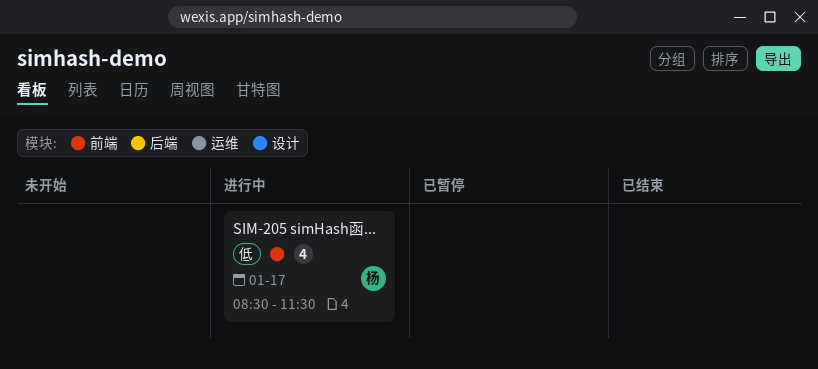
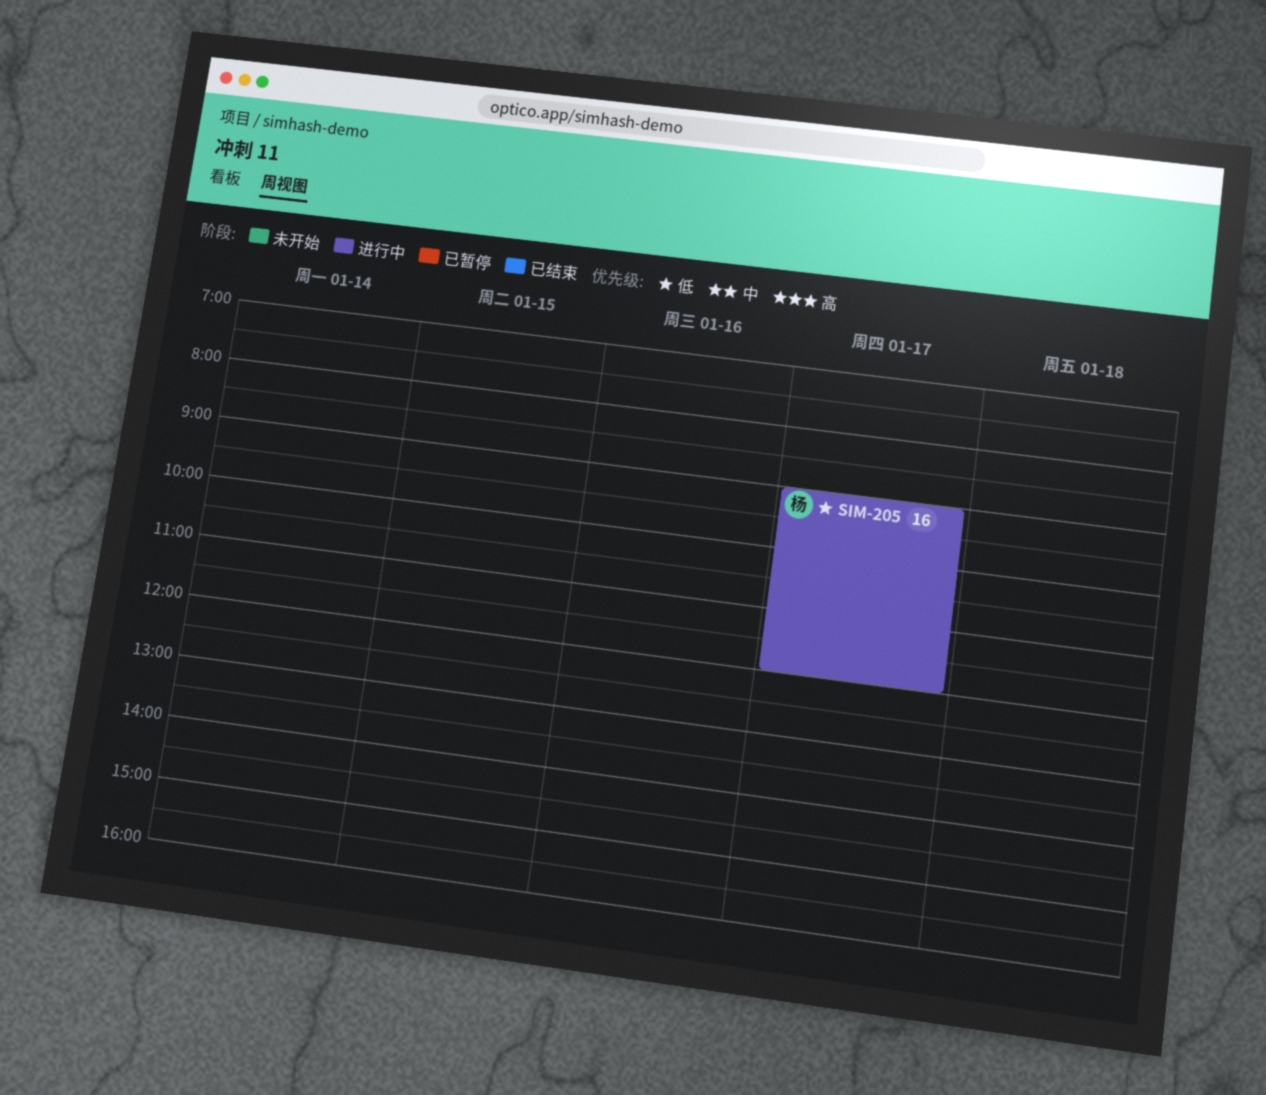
SIM-205, estimate: 4 -> 16
SIM-205, begins: 08:30 -> 09:00
SIM-205, ends: 11:30 -> 12:00

